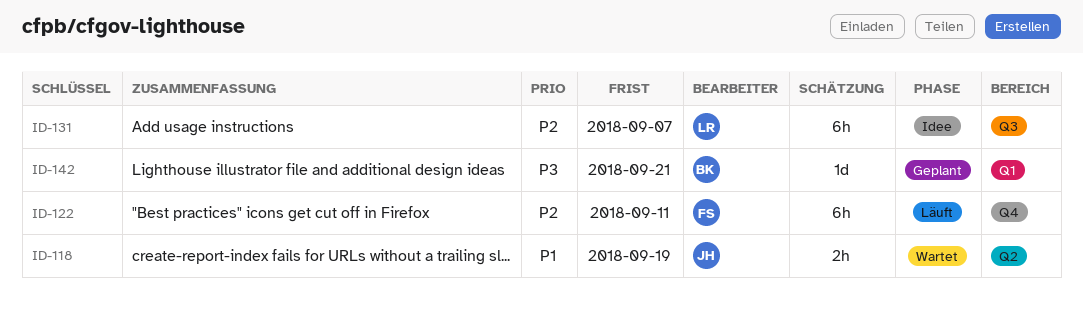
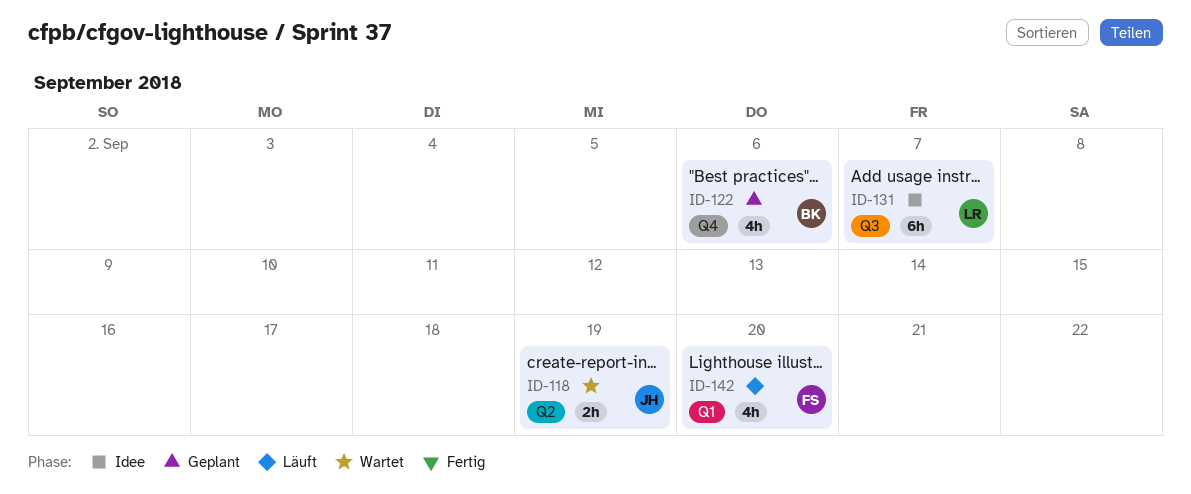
ID-122, status: Läuft -> Geplant
ID-122, owner: FS -> BK
ID-122, estimate: 6h -> 4h
ID-122, due: Sep 11 -> Sep 6
ID-142, status: Geplant -> Läuft
ID-142, owner: BK -> FS
ID-142, estimate: 1d -> 4h
ID-142, due: Sep 21 -> Sep 20

